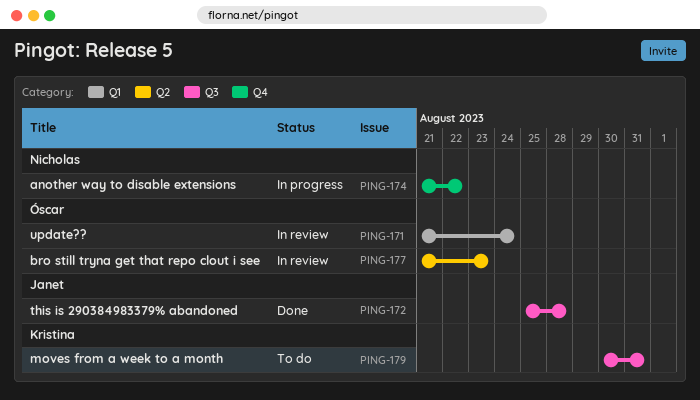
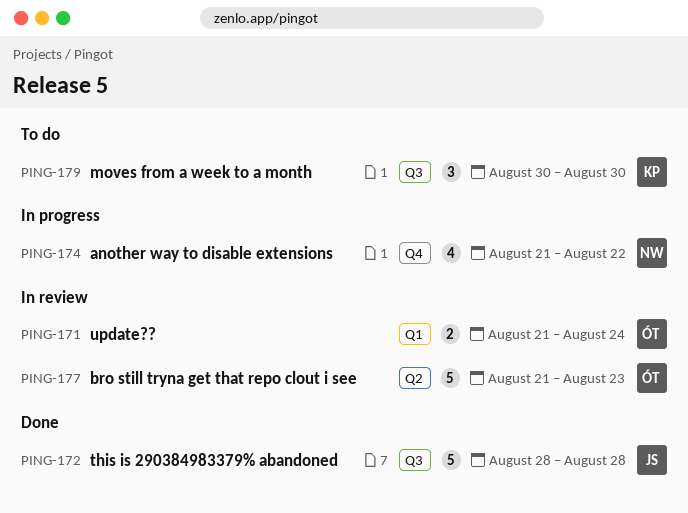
PING-172, start: Aug 25 -> Aug 28
PING-179, due: Aug 31 -> Aug 30

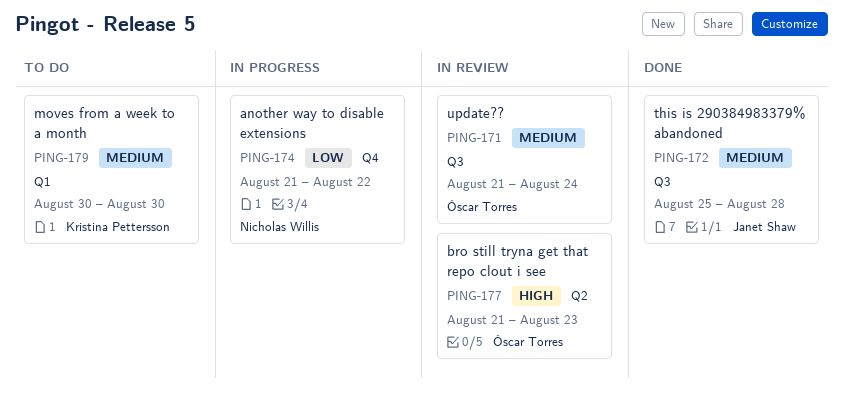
PING-171, label: Q1 -> Q3
PING-172, start: Aug 28 -> Aug 25
PING-179, label: Q3 -> Q1

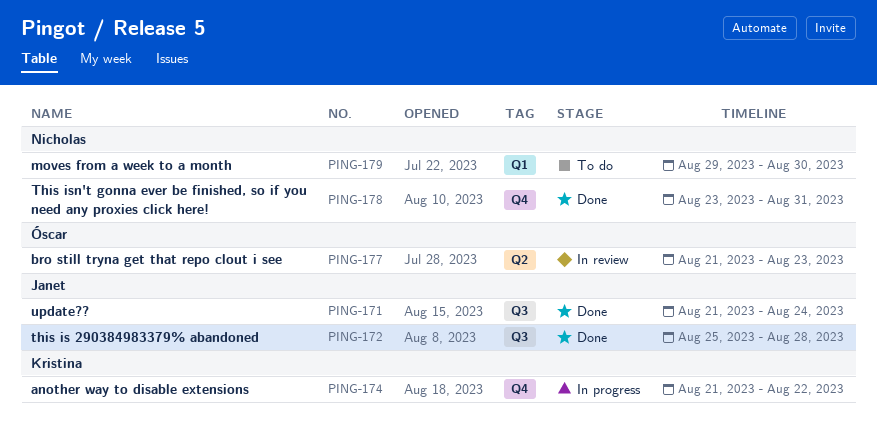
PING-171, status: In review -> Done
PING-171, owner: Óscar Torres -> Janet Shaw
PING-174, owner: Nicholas Willis -> Kristina Pettersson
PING-178: none -> present
PING-179, owner: Kristina Pettersson -> Nicholas Willis
PING-179, start: Aug 30 -> Aug 29

